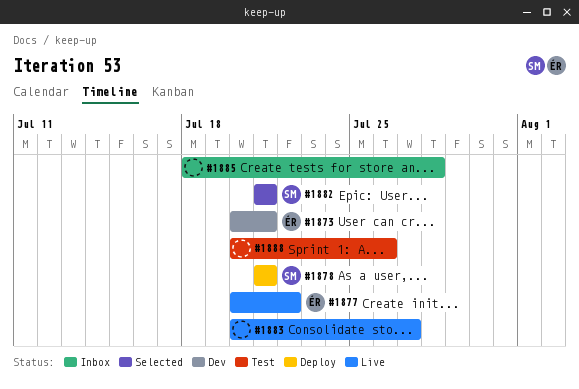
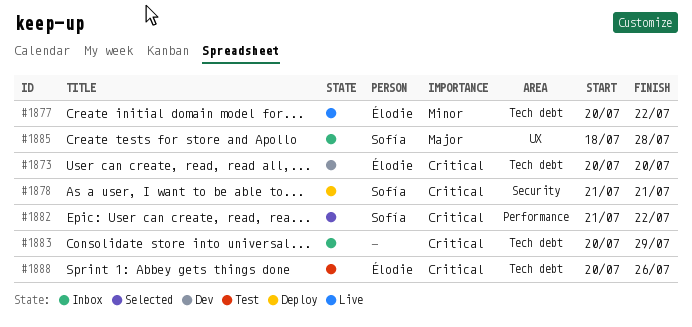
#1873, due: Jul 21 -> Jul 20
#1882, due: Jul 21 -> Jul 22
#1883, status: Live -> Inbox
#1883, due: Jul 27 -> Jul 29
#1885, owner: none -> Sofía
#1888, owner: none -> Élodie

